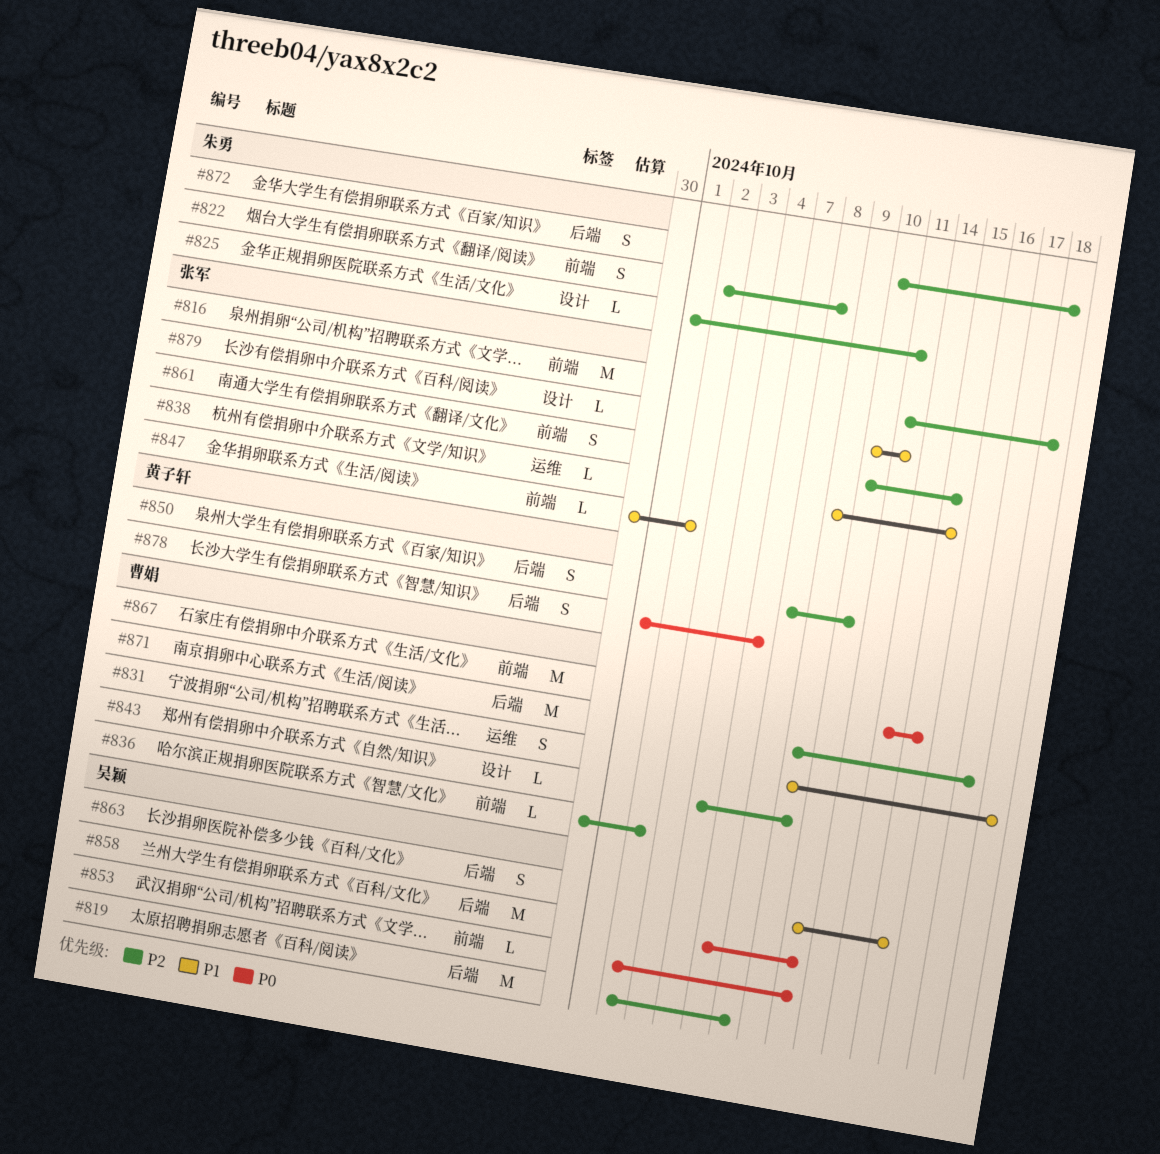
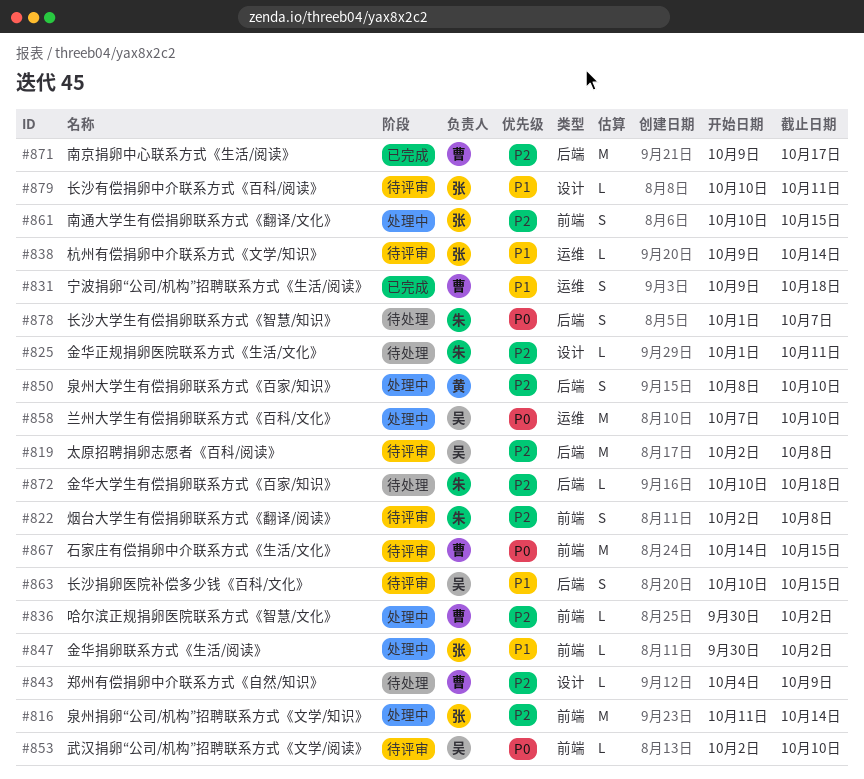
#816, due: Oct 18 -> Oct 14
#838, due: Oct 15 -> Oct 14
#858, label: 后端 -> 运维
#872, estimate: S -> L
#878, owner: 黄子轩 -> 朱勇

